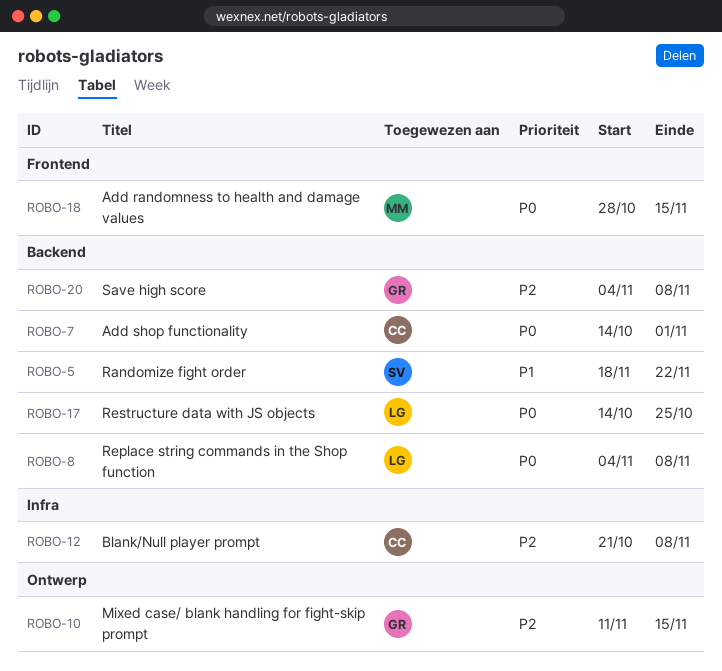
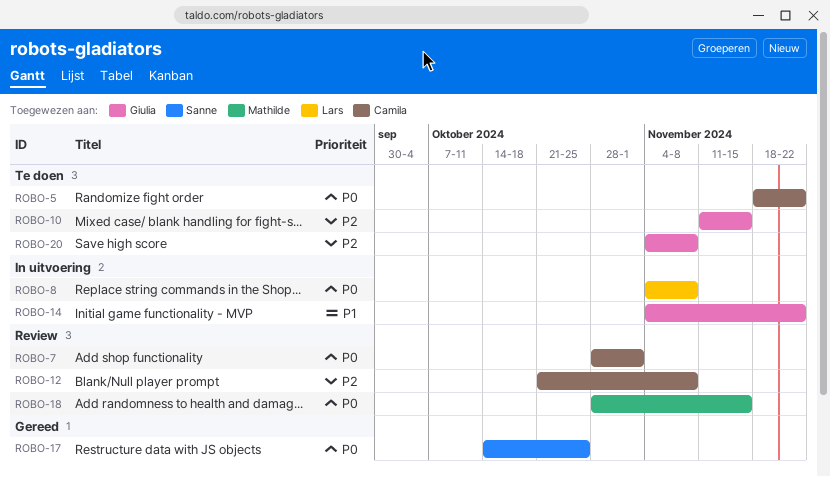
ROBO-5, owner: Sanne -> Camila
ROBO-5, priority: P1 -> P0
ROBO-7, start: Oct 14 -> Oct 28
ROBO-14: none -> present
ROBO-17, owner: Lars -> Sanne

